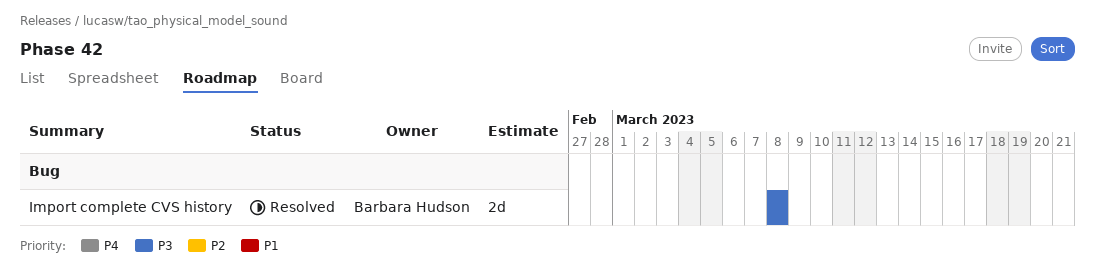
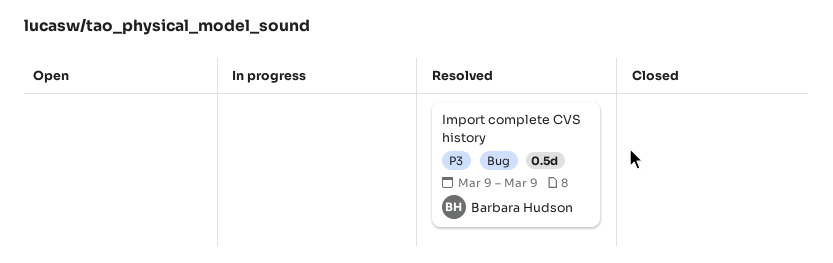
Import complete CVS history, estimate: 2d -> 0.5d
Import complete CVS history, start: Mar 8 -> Mar 9
Import complete CVS history, due: Mar 8 -> Mar 9

